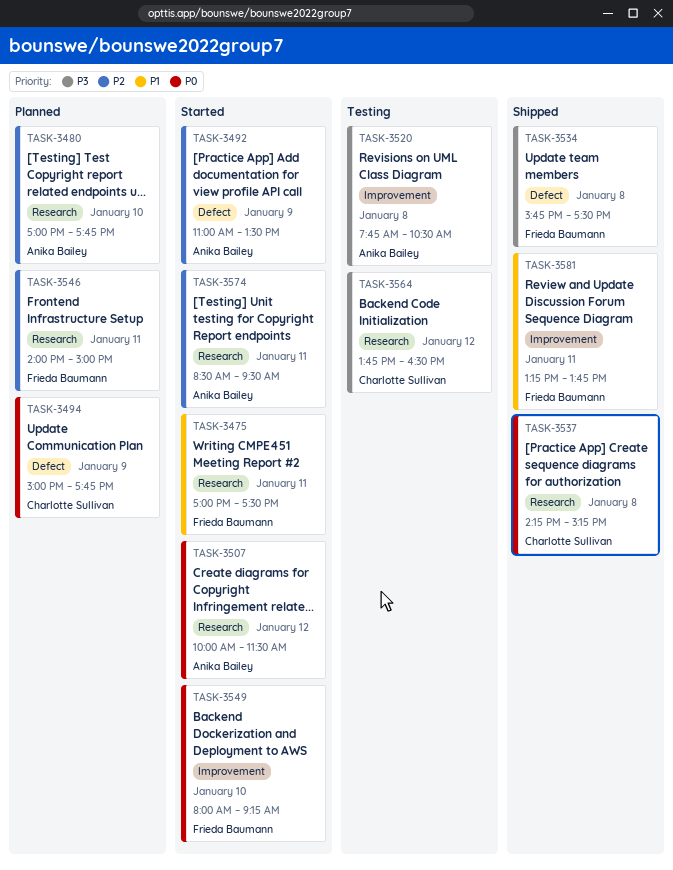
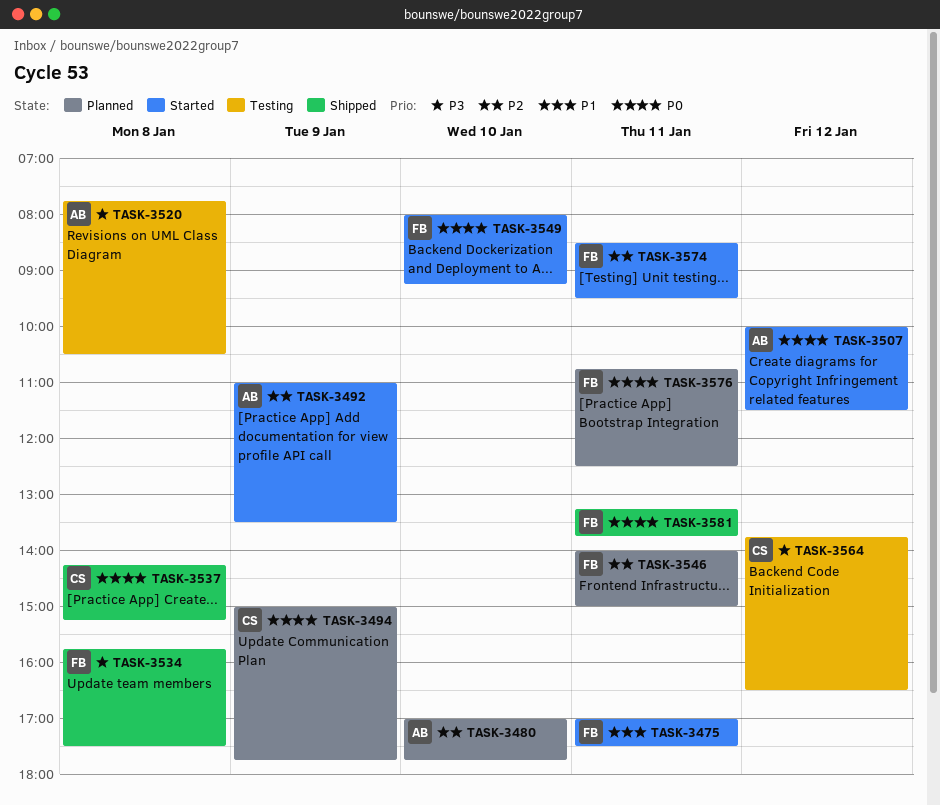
TASK-3574, owner: Anika Bailey -> Frieda Baumann
TASK-3576: none -> present
TASK-3581, priority: P1 -> P0

